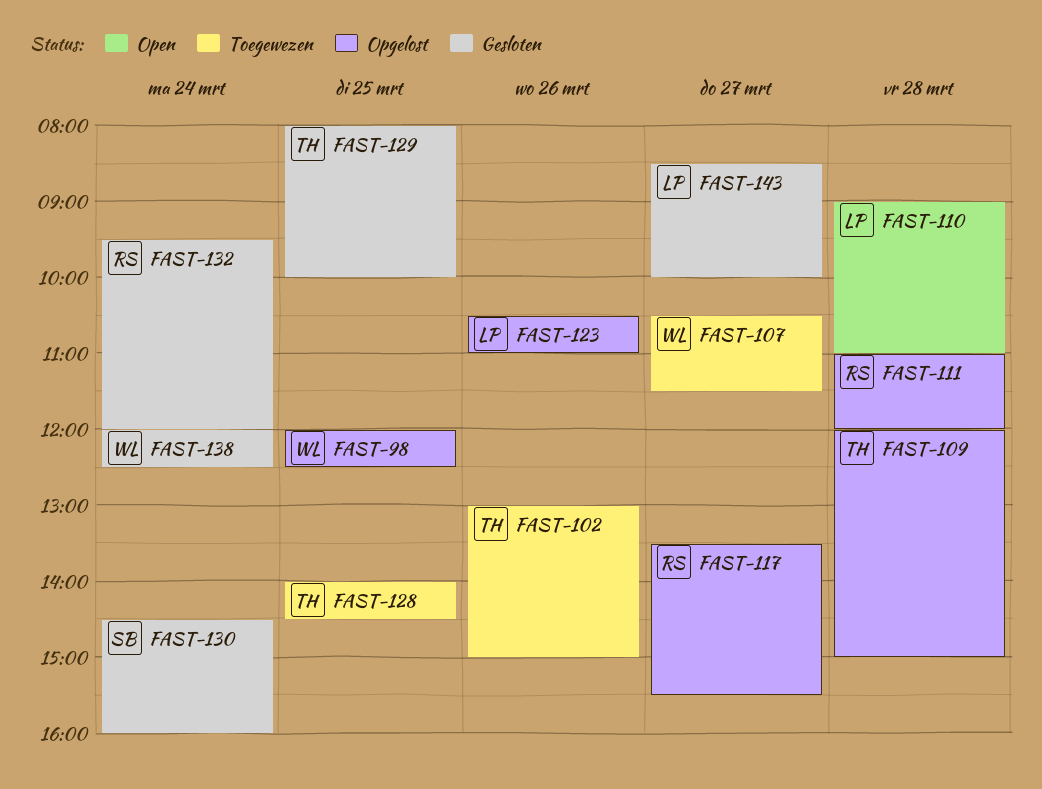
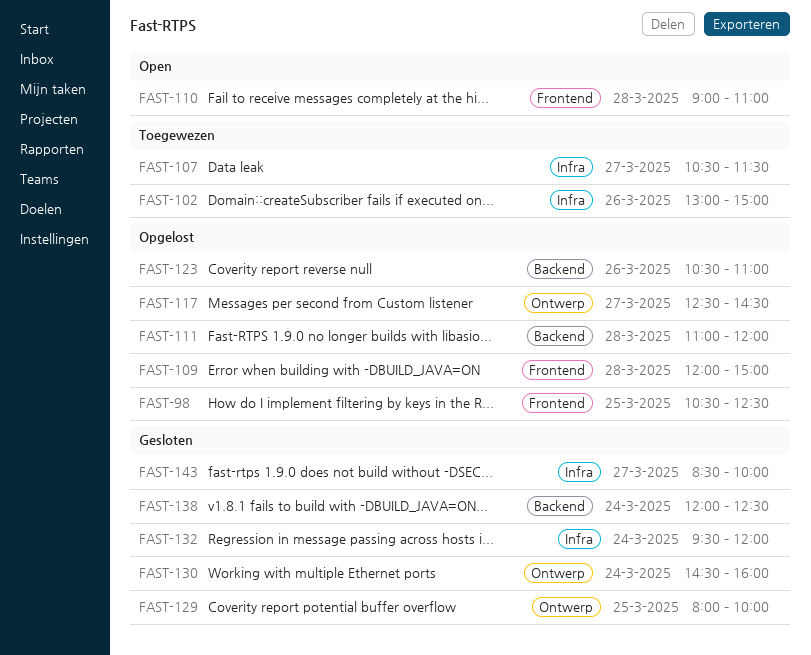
FAST-98, begins: 12:00 -> 10:30
FAST-117, begins: 13:30 -> 12:30
FAST-117, ends: 15:30 -> 14:30
FAST-128: present -> none

